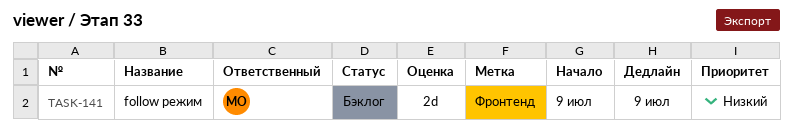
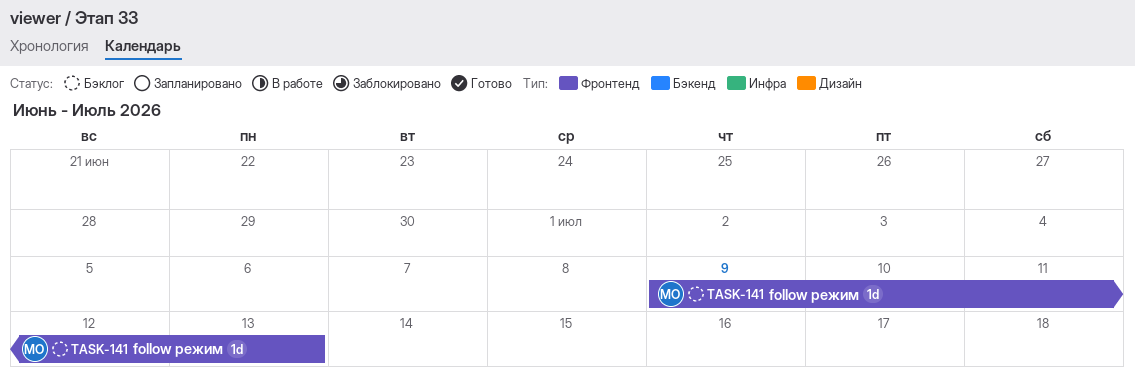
TASK-141, estimate: 2d -> 1d
TASK-141, due: Jul 9 -> Jul 13

